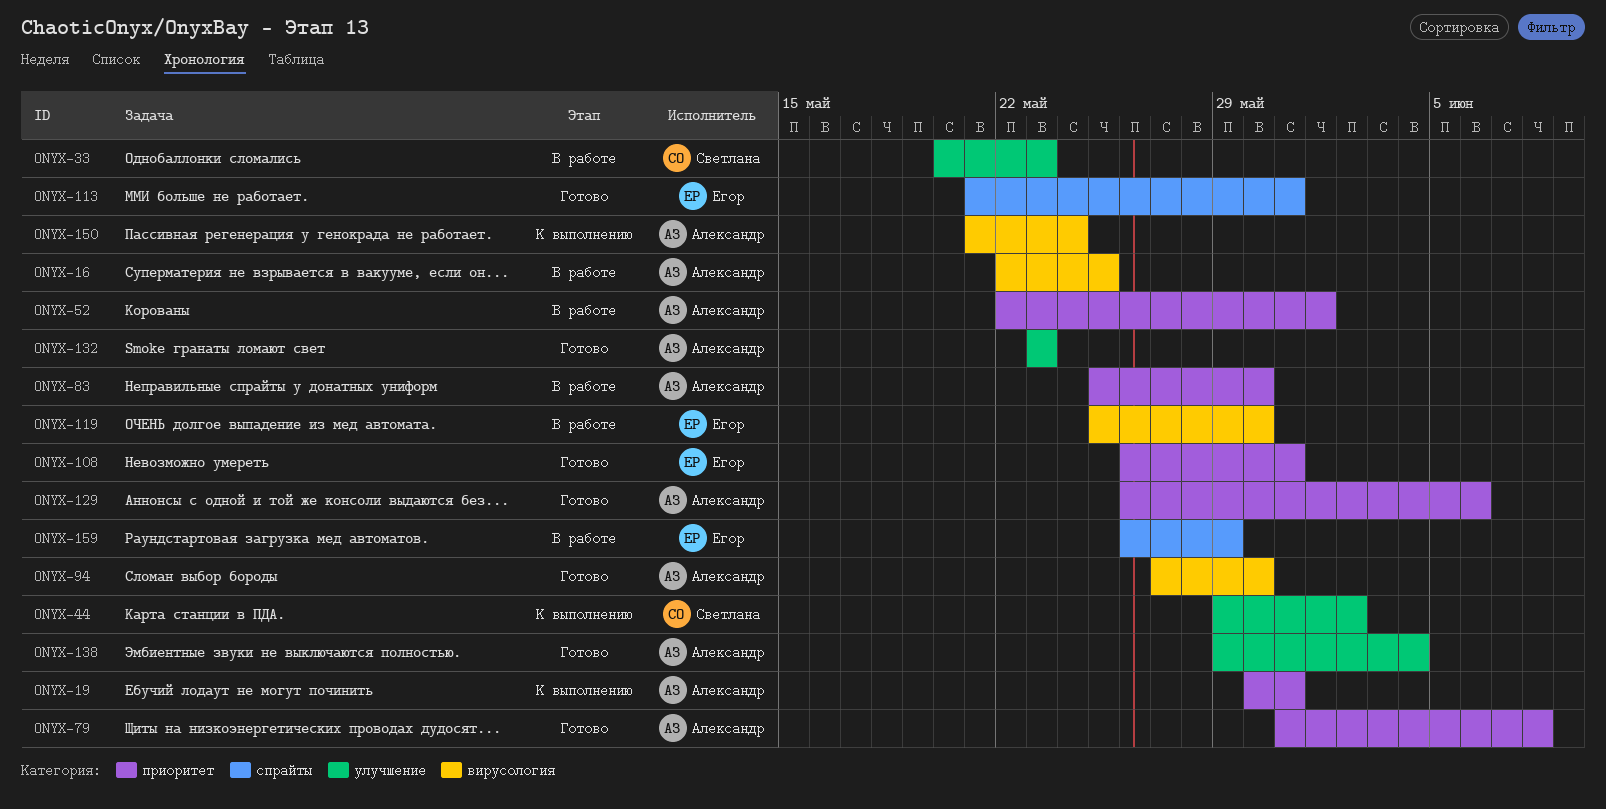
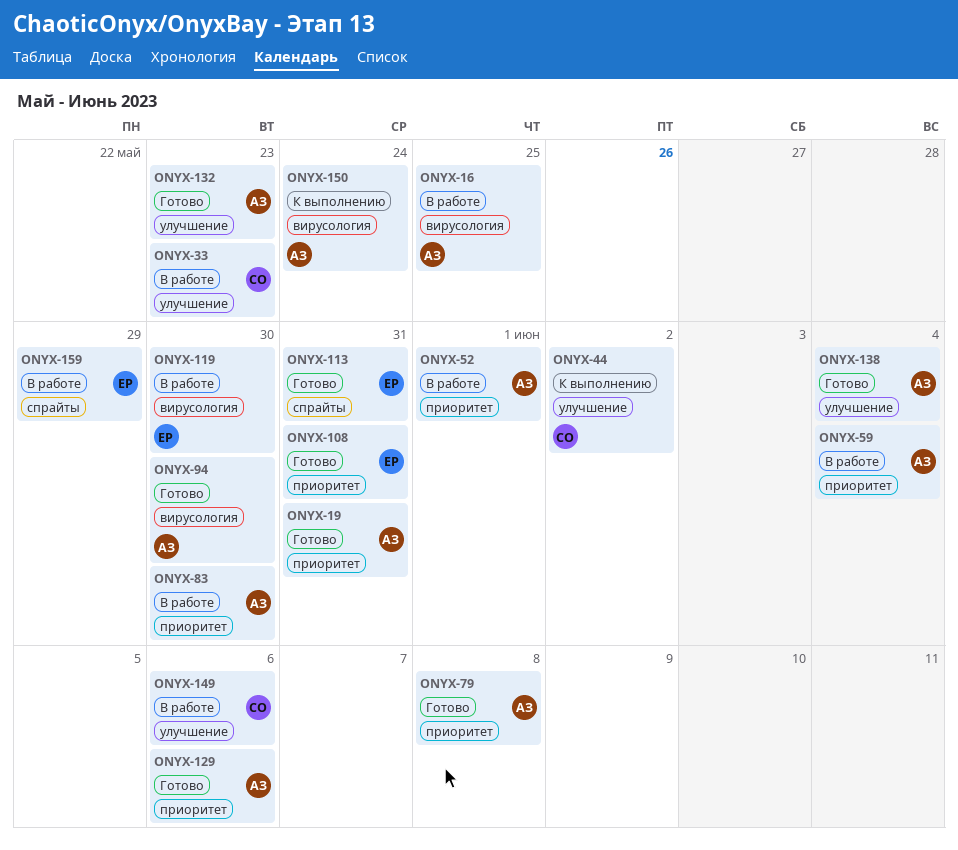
ONYX-19, status: К выполнению -> Готово
ONYX-59: none -> present
ONYX-149: none -> present

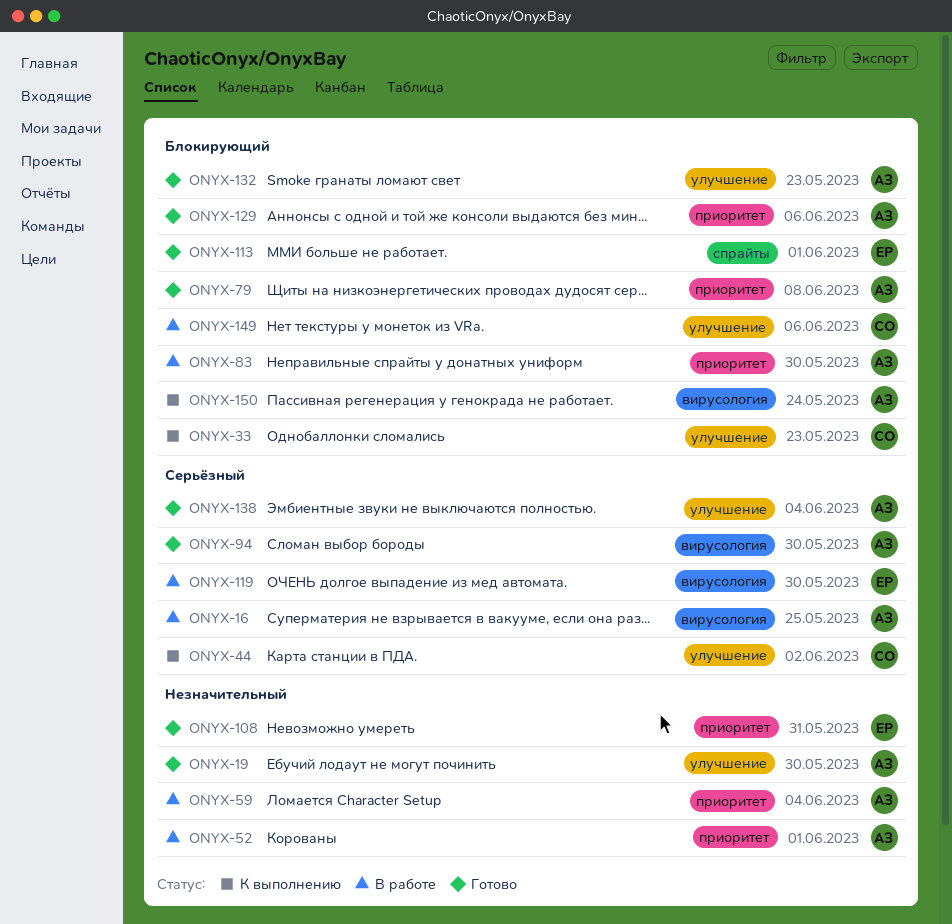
ONYX-19, label: приоритет -> улучшение
ONYX-19, due: May 31 -> May 30
ONYX-33, status: В работе -> К выполнению
ONYX-113, due: May 31 -> Jun 1
ONYX-159: present -> none

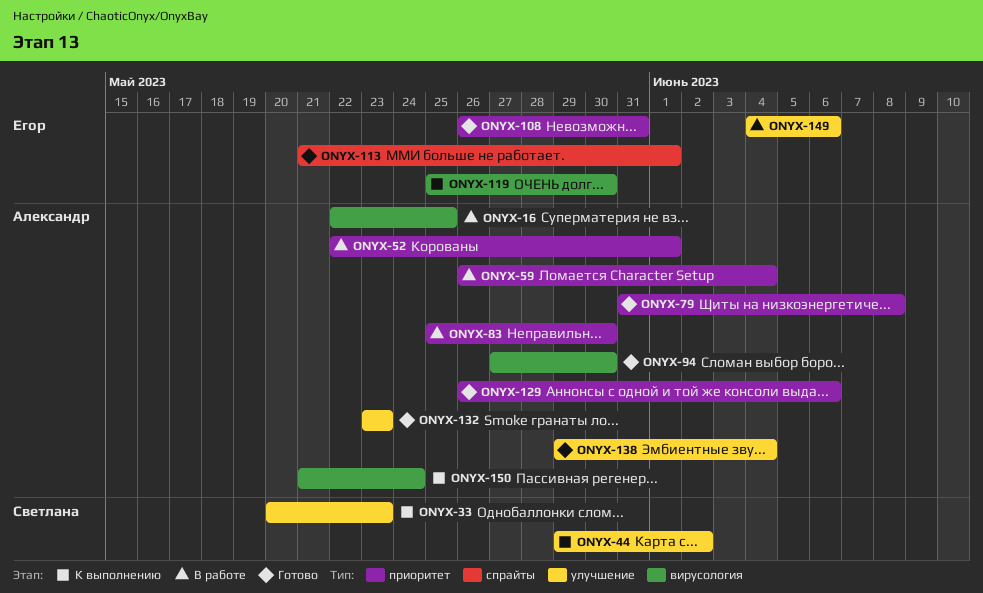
ONYX-19: present -> none
ONYX-119, status: В работе -> К выполнению
ONYX-149, owner: Светлана -> Егор

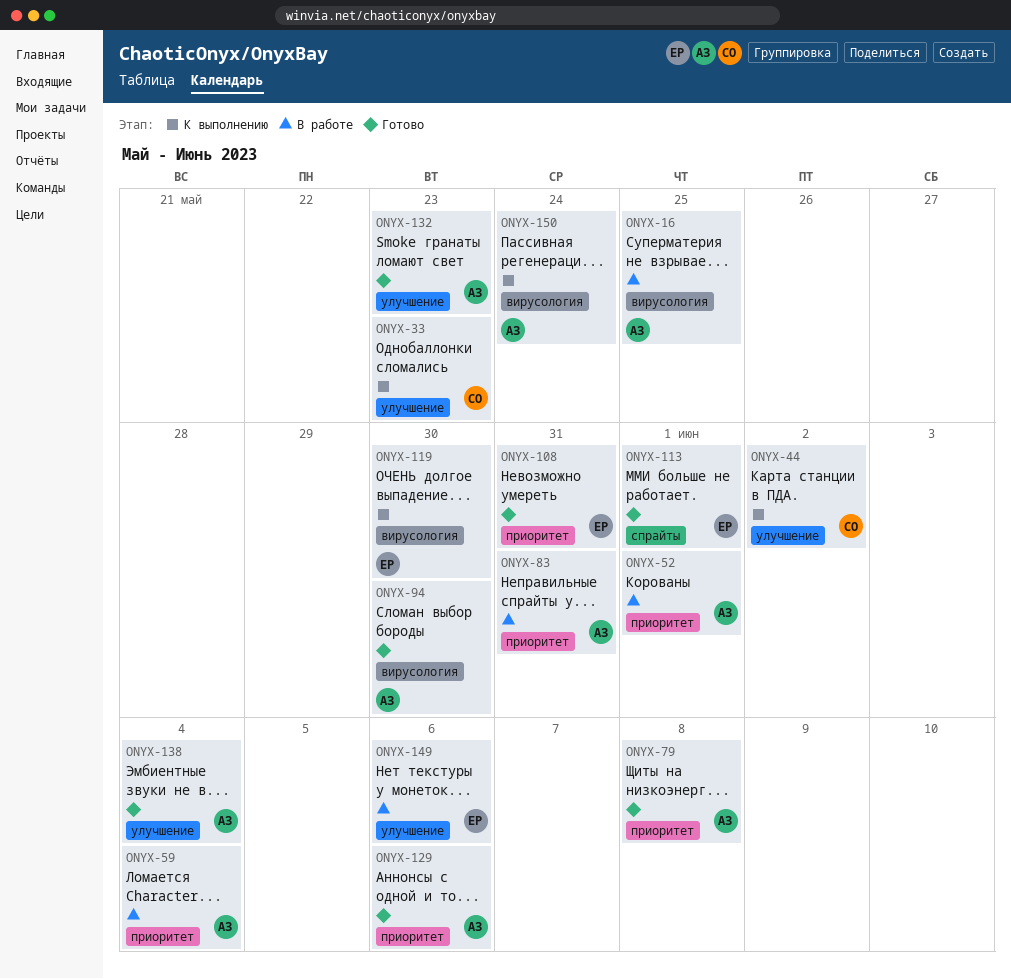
ONYX-83, due: May 30 -> May 31

